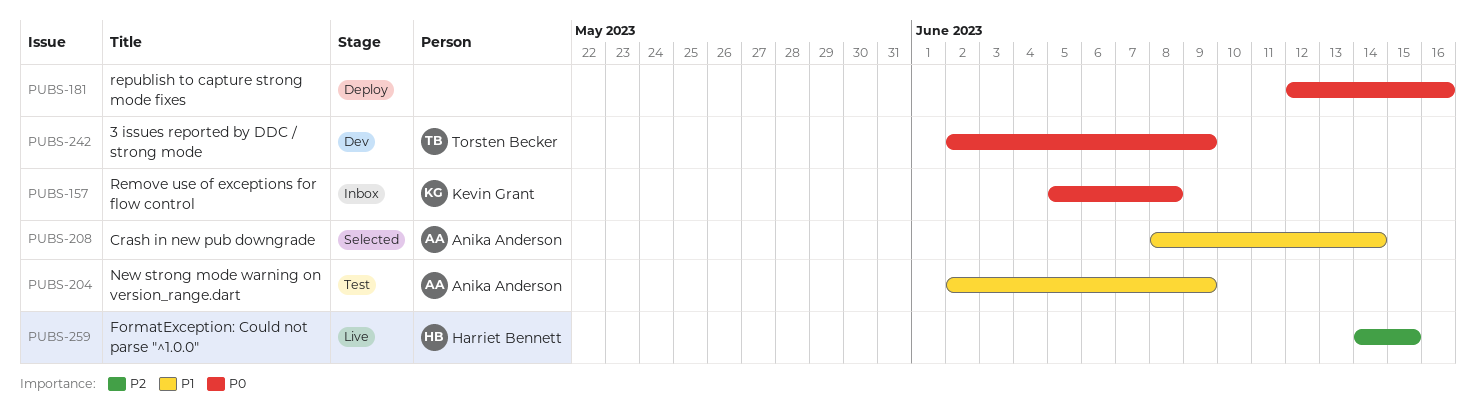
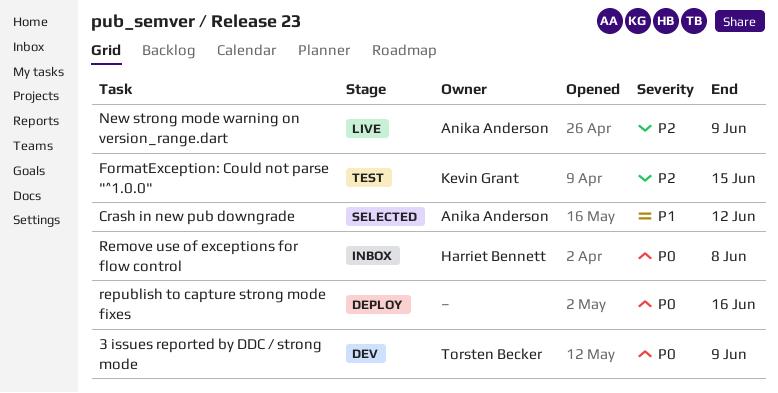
Crash in new pub downgrade, due: Jun 14 -> Jun 12
FormatException: Could not parse "^1.0.0", status: Live -> Test
FormatException: Could not parse "^1.0.0", owner: Harriet Bennett -> Kevin Grant
New strong mode warning on version_range.dart, status: Test -> Live
New strong mode warning on version_range.dart, priority: P1 -> P2
Remove use of exceptions for flow control, owner: Kevin Grant -> Harriet Bennett

